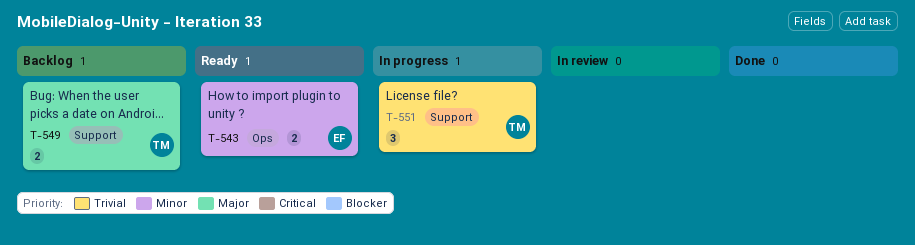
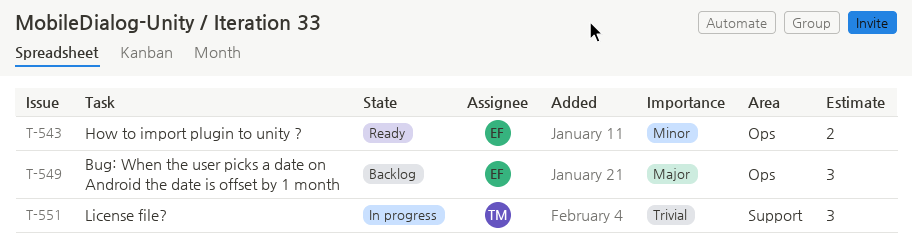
T-549, owner: TM -> EF
T-549, label: Support -> Ops
T-549, estimate: 2 -> 3

